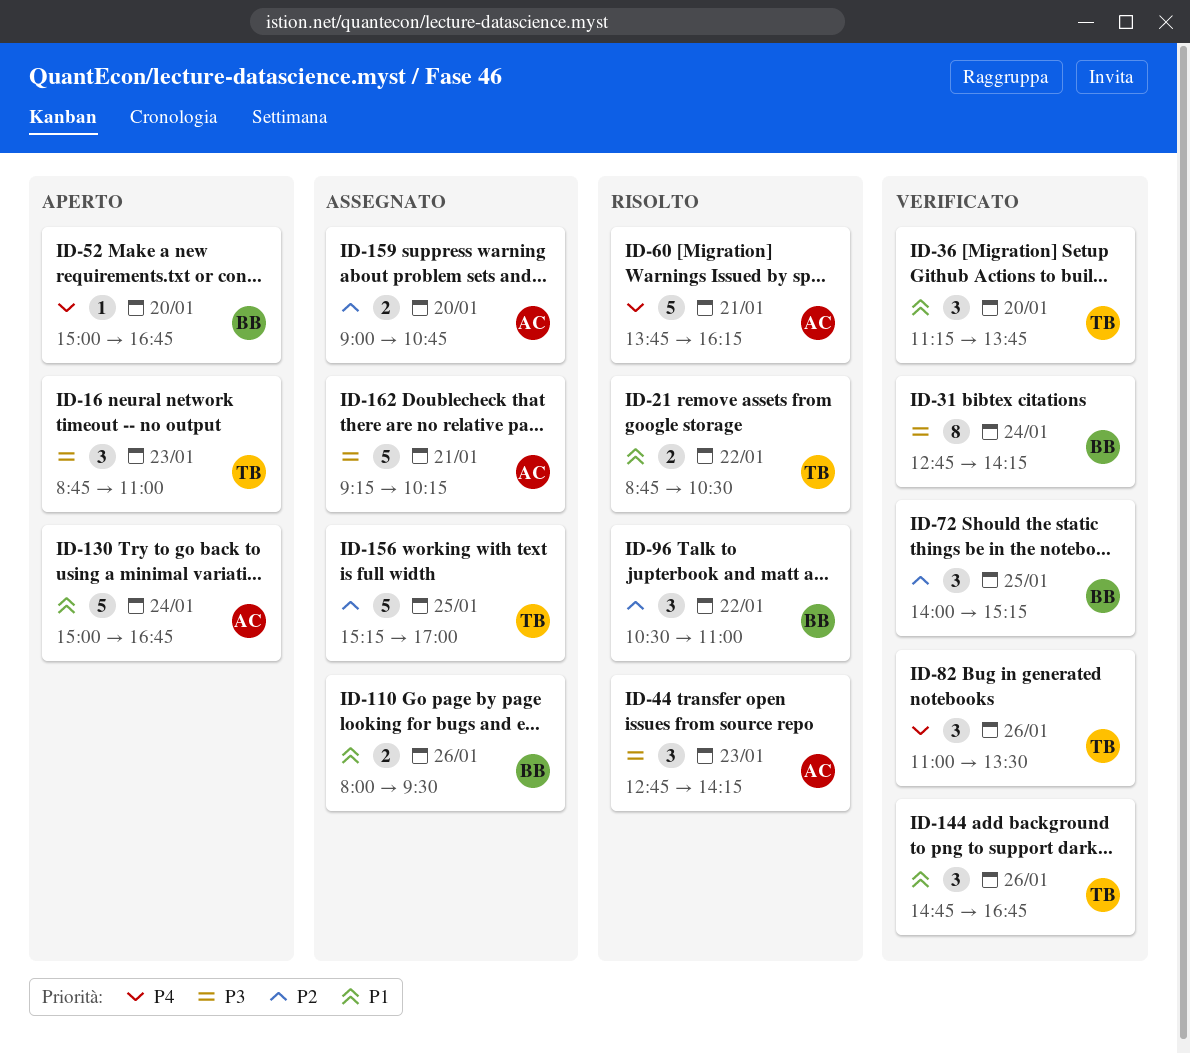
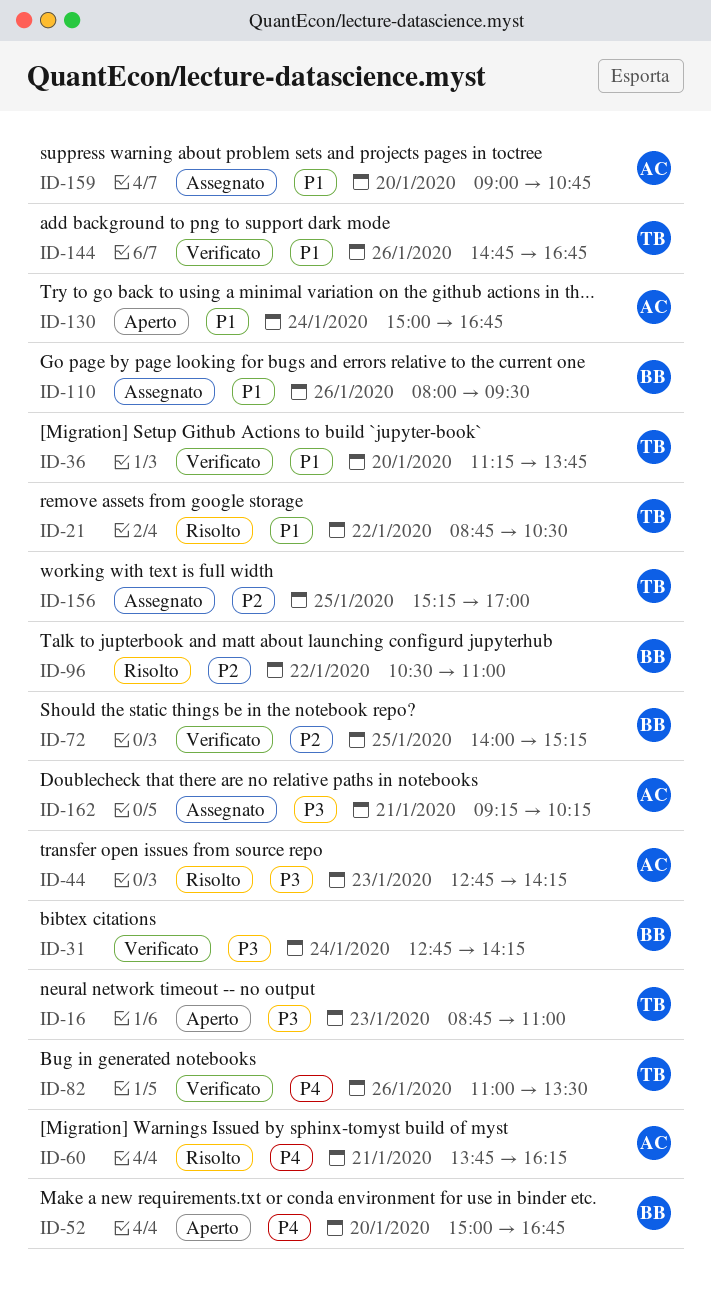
ID-159, priority: P2 -> P1

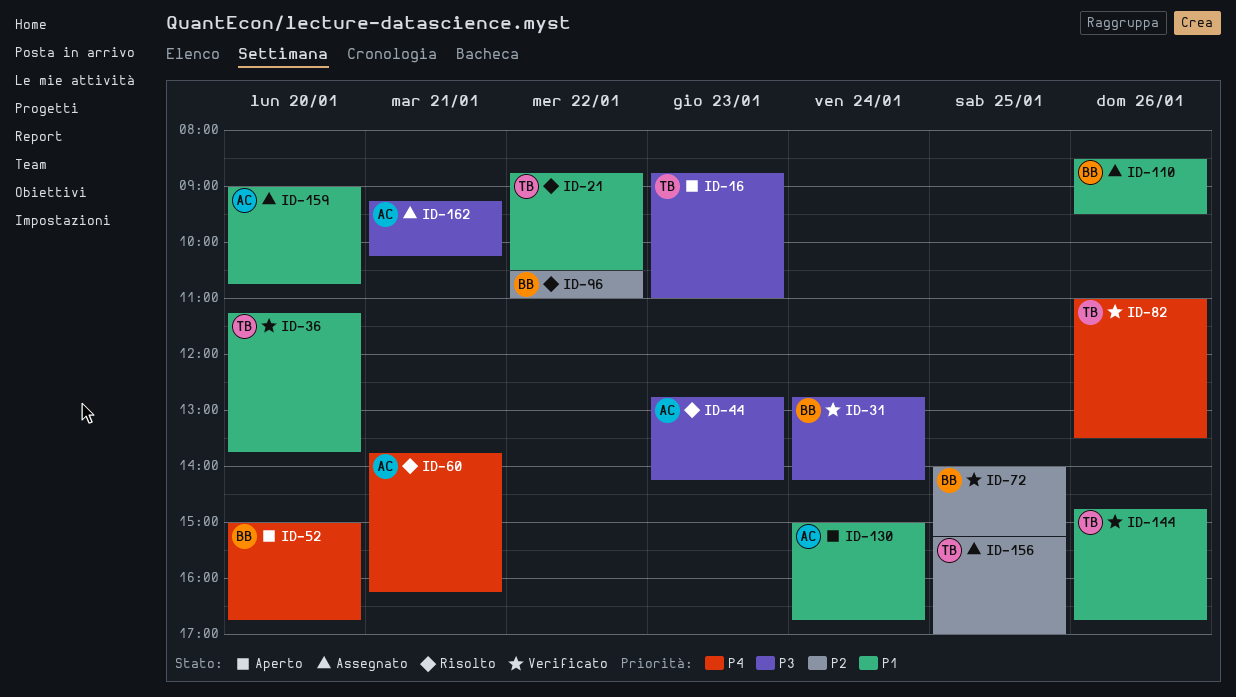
ID-110, begins: 08:00 -> 08:30

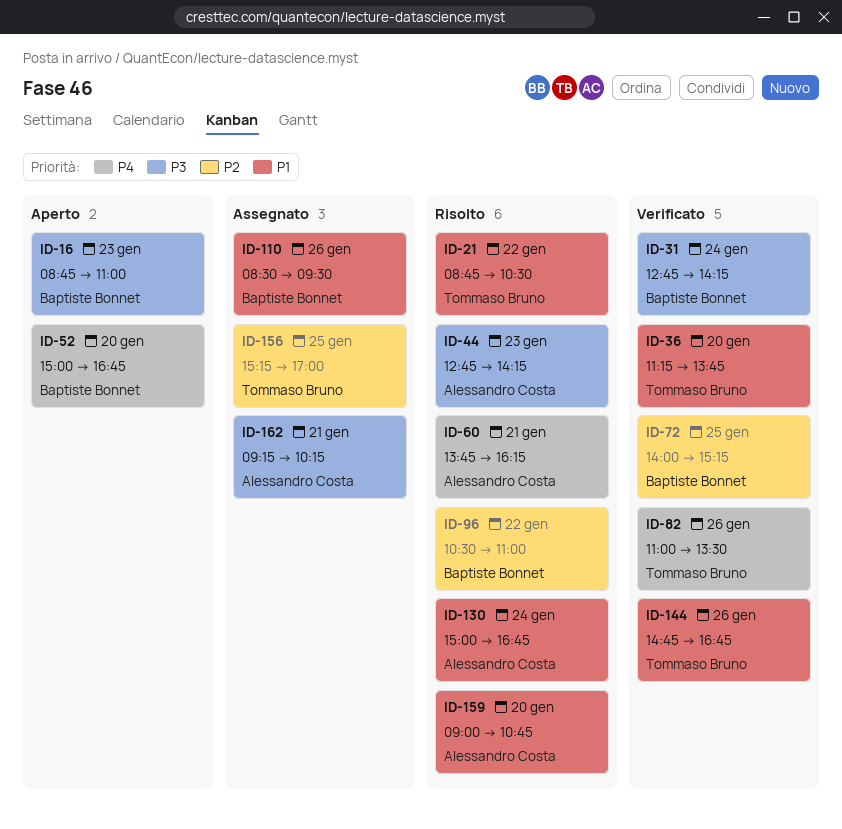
ID-16, owner: Tommaso Bruno -> Baptiste Bonnet
ID-130, status: Aperto -> Risolto
ID-159, status: Assegnato -> Risolto

